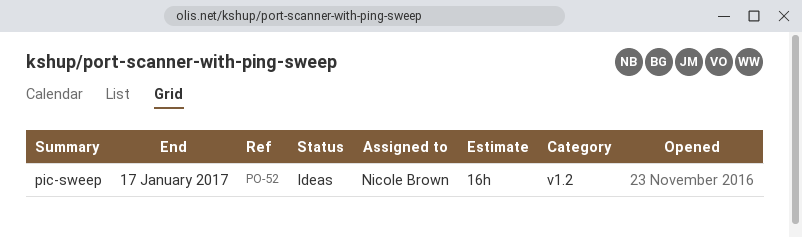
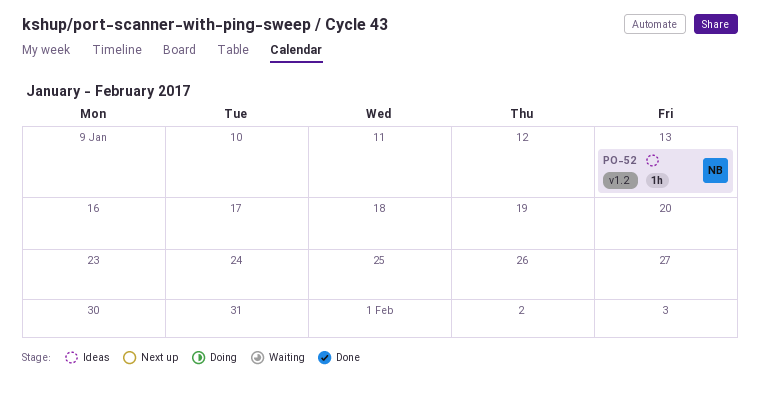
PO-52, estimate: 16h -> 1h
PO-52, due: Jan 17 -> Jan 13

